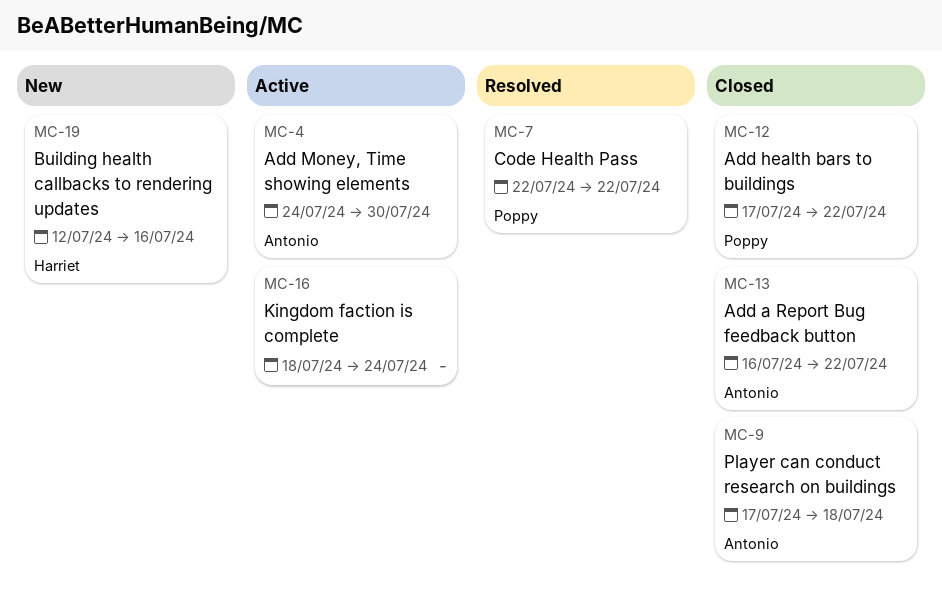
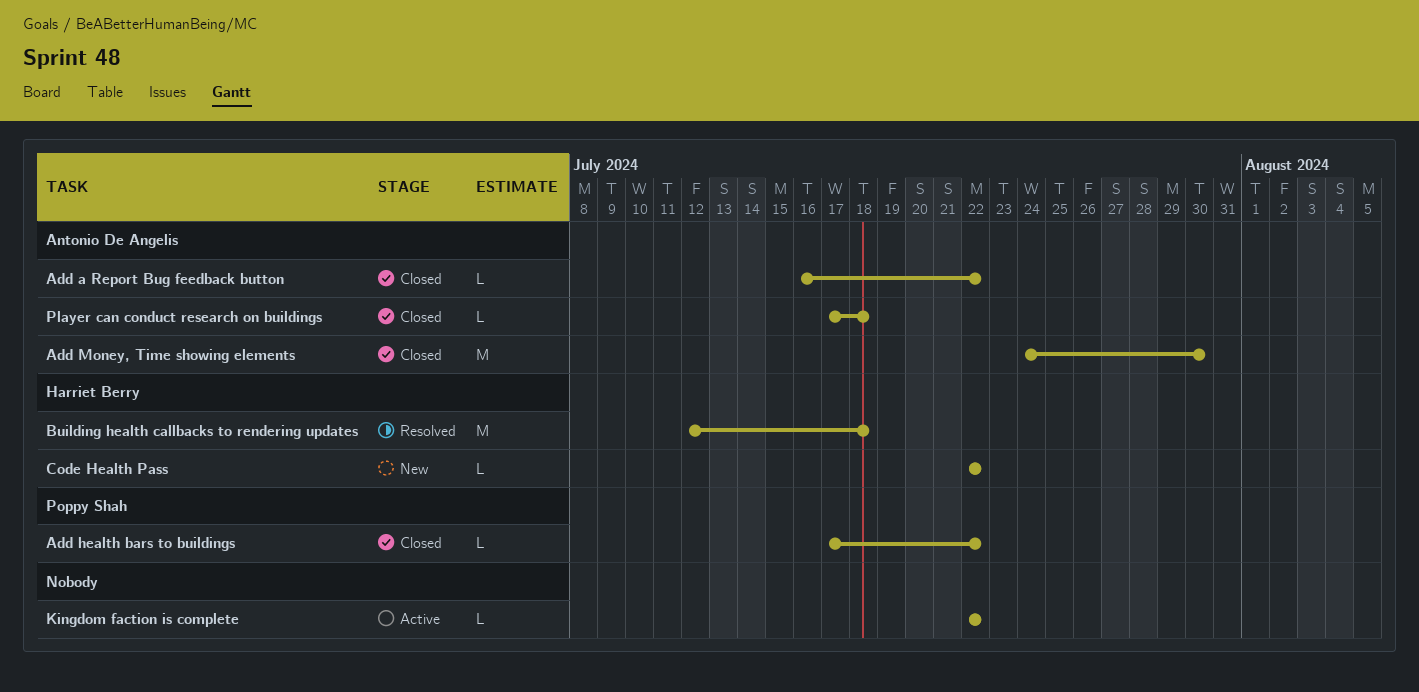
Add Money, Time showing elements, status: Active -> Closed
Building health callbacks to rendering updates, status: New -> Resolved
Building health callbacks to rendering updates, due: Jul 16 -> Jul 18
Code Health Pass, status: Resolved -> New
Code Health Pass, owner: Poppy Shah -> Harriet Berry
Kingdom faction is complete, start: Jul 18 -> Jul 22
Kingdom faction is complete, due: Jul 24 -> Jul 22

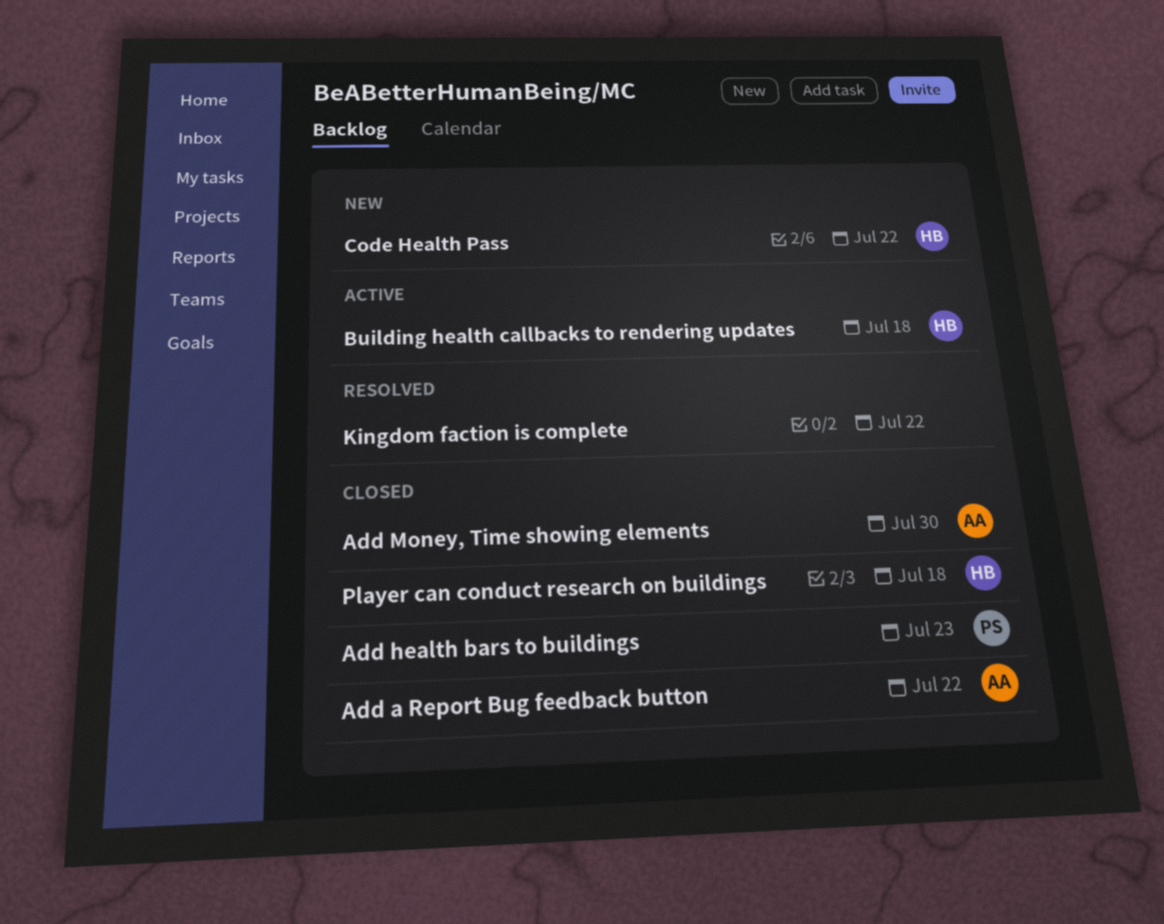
Add health bars to buildings, due: Jul 22 -> Jul 23
Building health callbacks to rendering updates, status: Resolved -> Active
Kingdom faction is complete, status: Active -> Resolved
Player can conduct research on buildings, owner: Antonio De Angelis -> Harriet Berry

